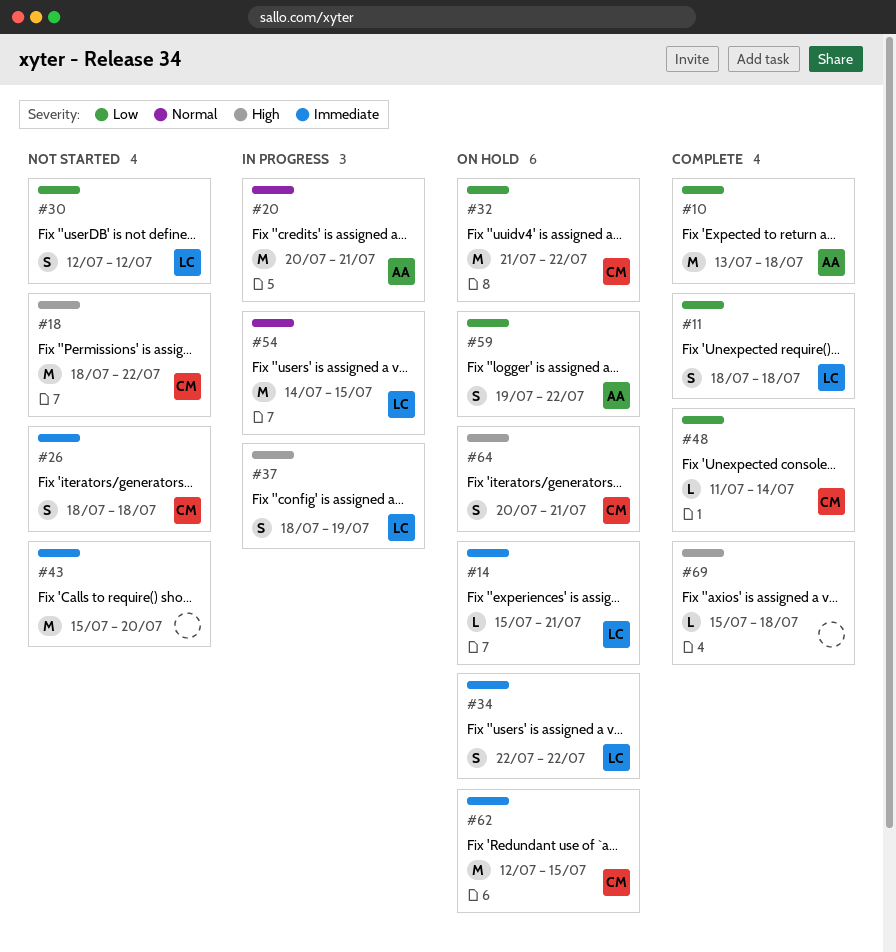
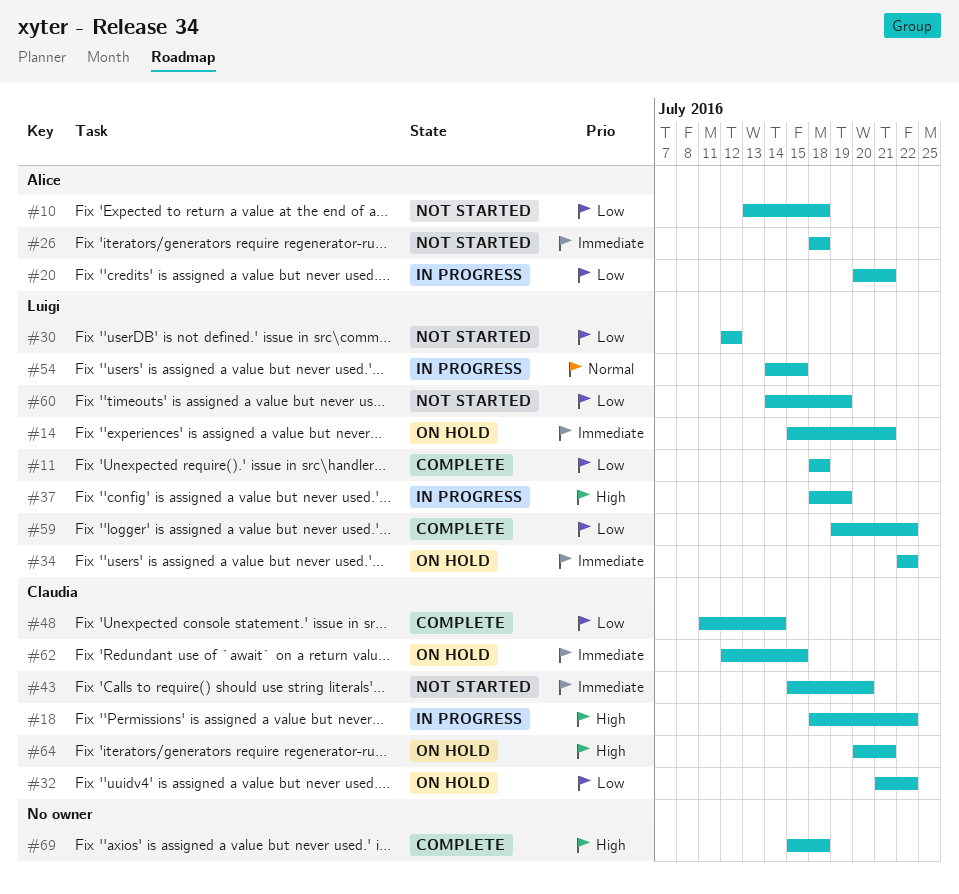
#10, status: Complete -> Not started
#18, status: Not started -> In progress
#20, priority: Normal -> Low
#26, owner: Claudia -> Alice
#43, owner: none -> Claudia
#59, status: On hold -> Complete
#59, owner: Alice -> Luigi
#60: none -> present

